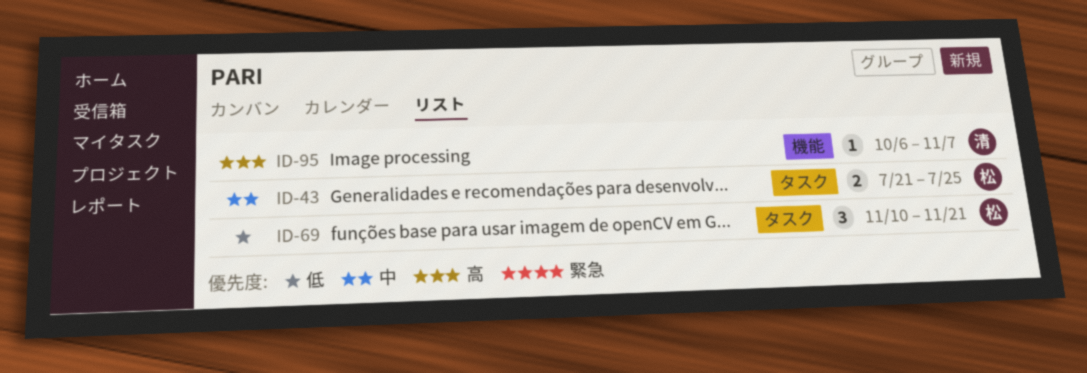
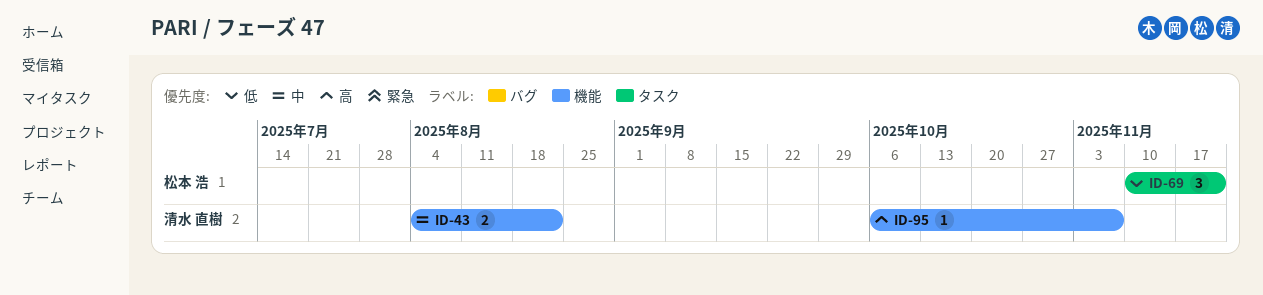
ID-43, owner: 松本 浩 -> 清水 直樹
ID-43, label: タスク -> 機能
ID-43, start: Jul 21 -> Aug 4
ID-43, due: Jul 25 -> Aug 22

